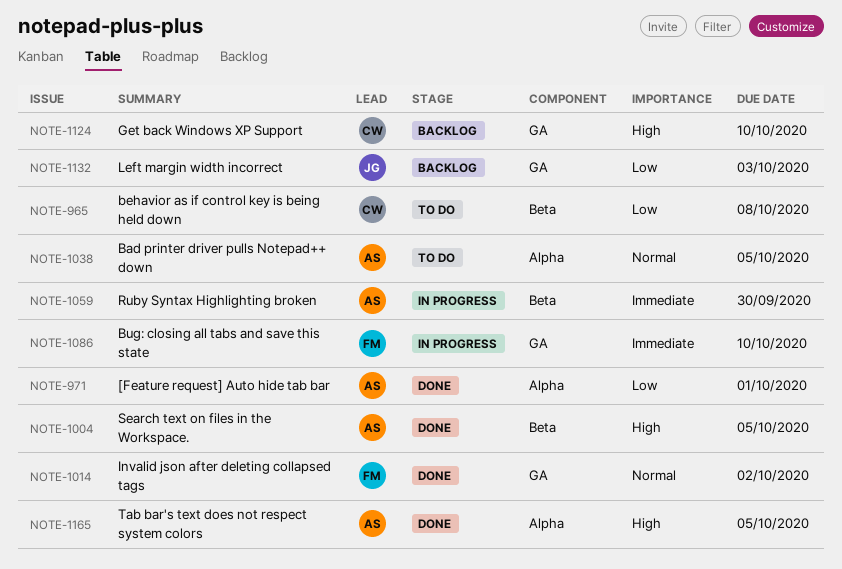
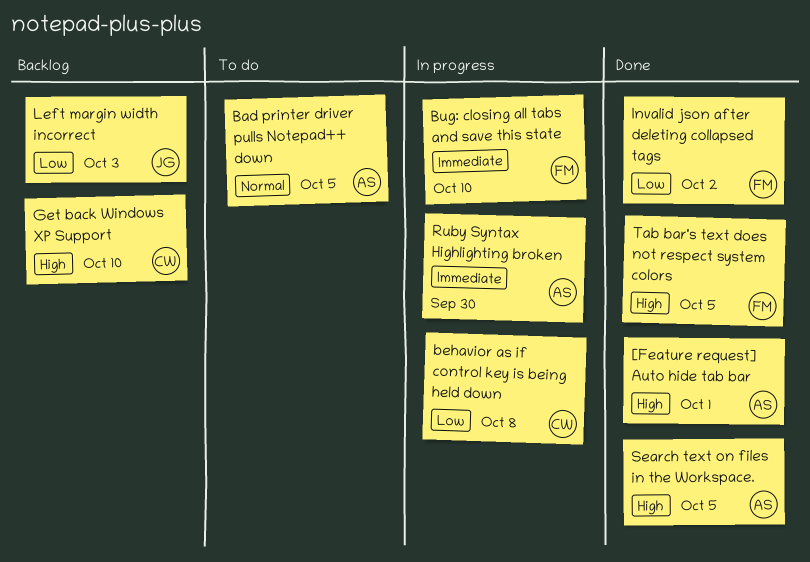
[Feature request] Auto hide tab bar, priority: Low -> High
behavior as if control key is being held down, status: To do -> In progress
Invalid json after deleting collapsed tags, priority: Normal -> Low
Tab bar's text does not respect system colors, owner: AS -> FM

